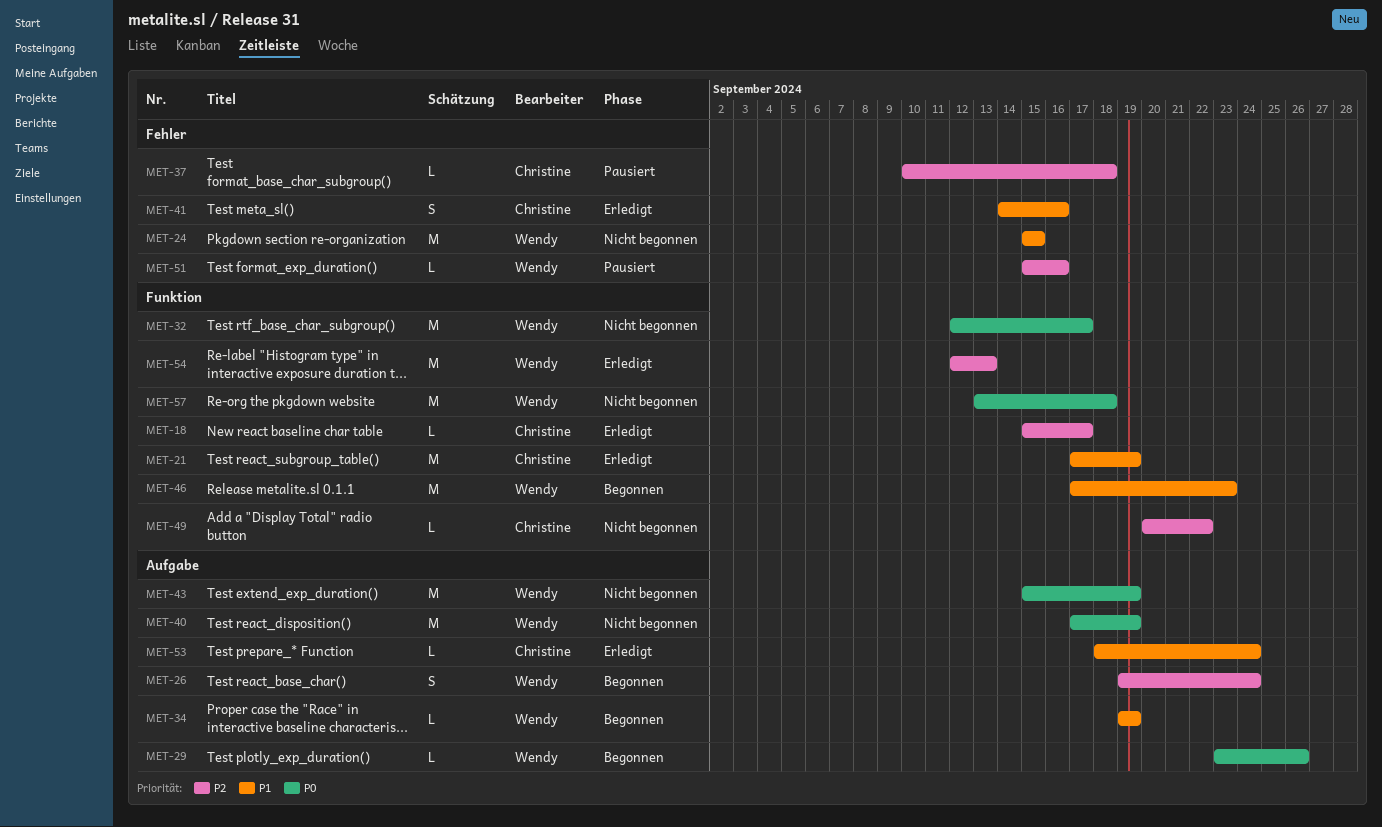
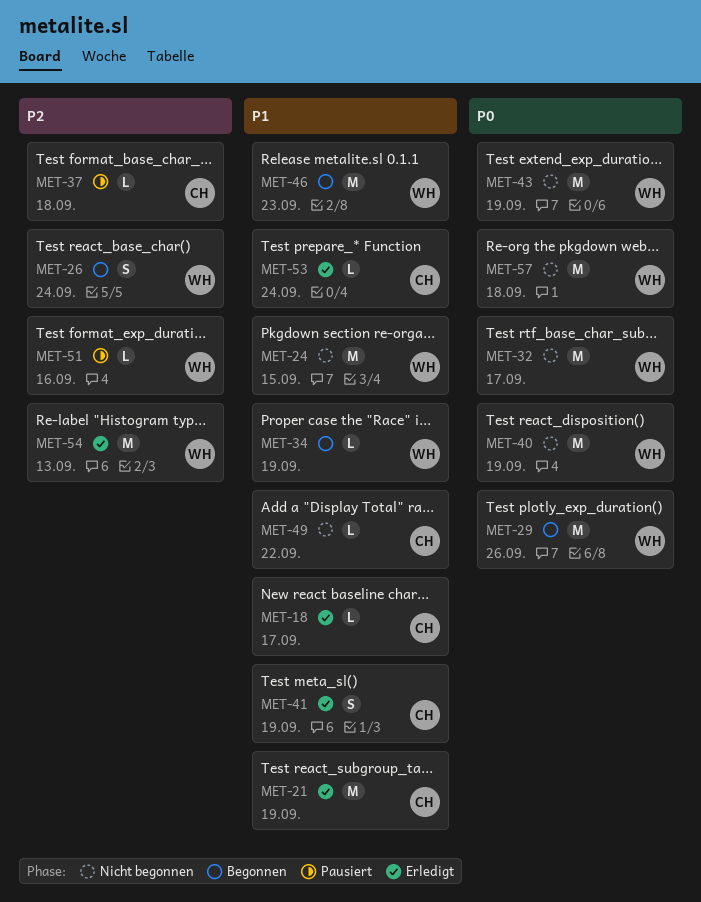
MET-18, priority: P2 -> P1
MET-29, estimate: L -> M
MET-41, due: Sep 16 -> Sep 19
MET-49, priority: P2 -> P1

